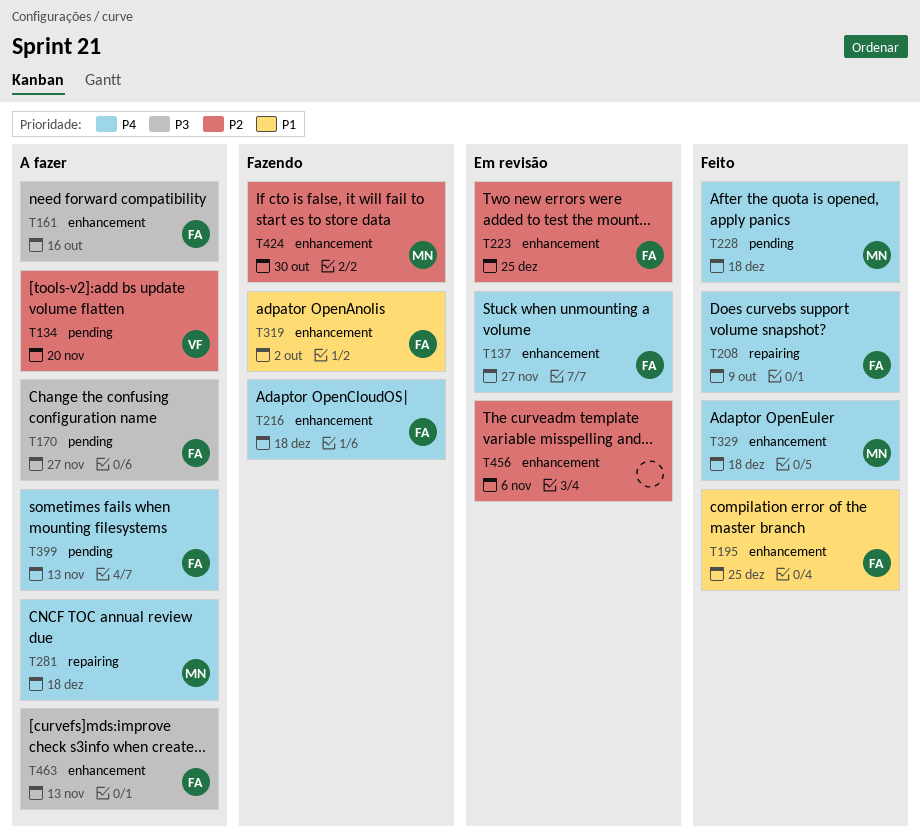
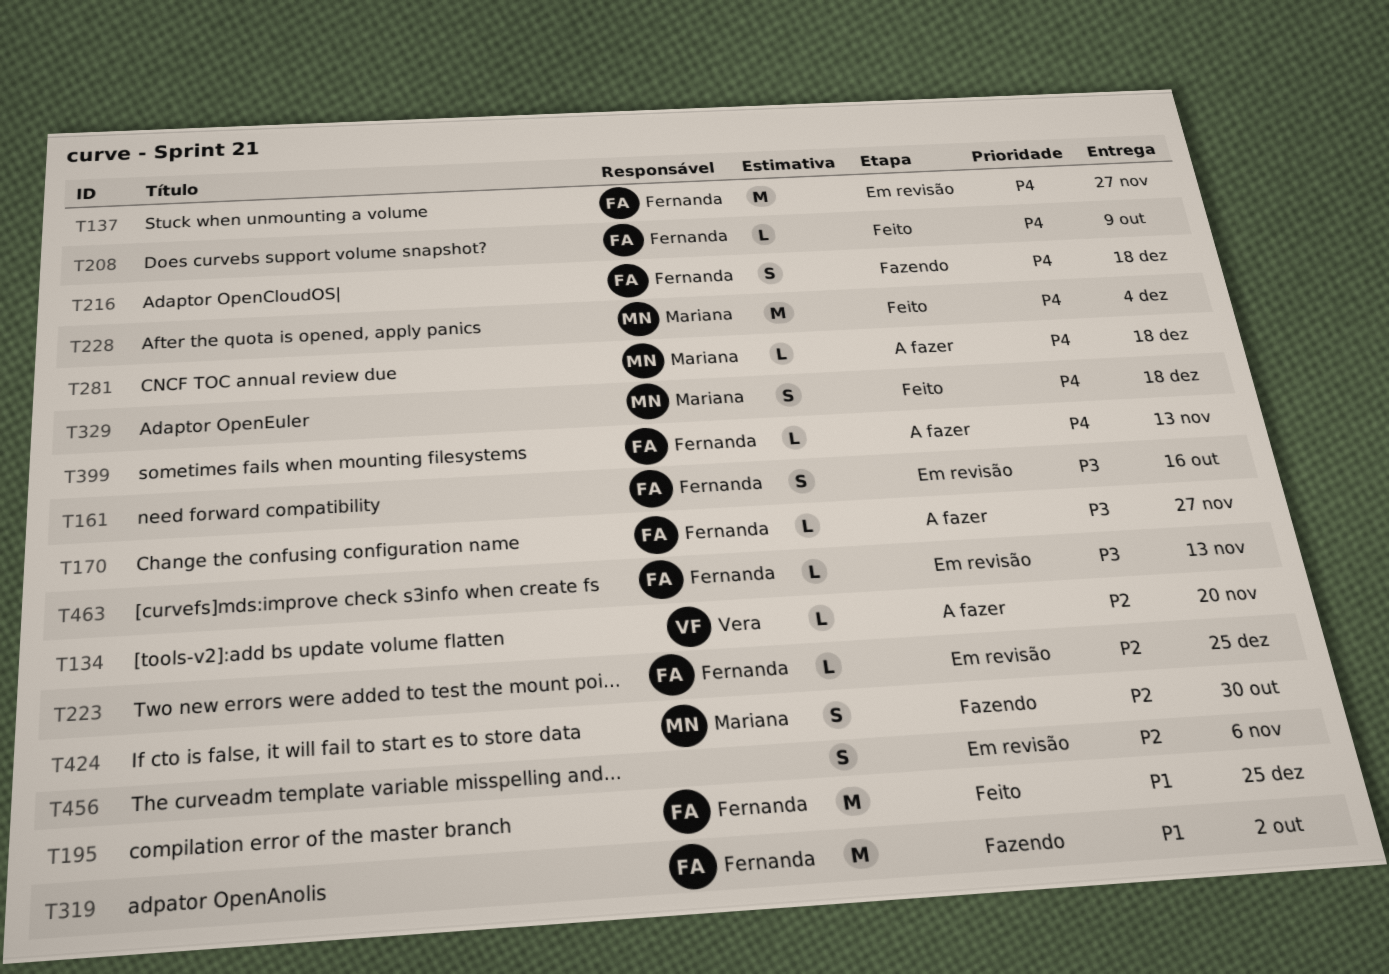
T161, status: A fazer -> Em revisão
T228, due: Dec 18 -> Dec 4
T463, status: A fazer -> Em revisão

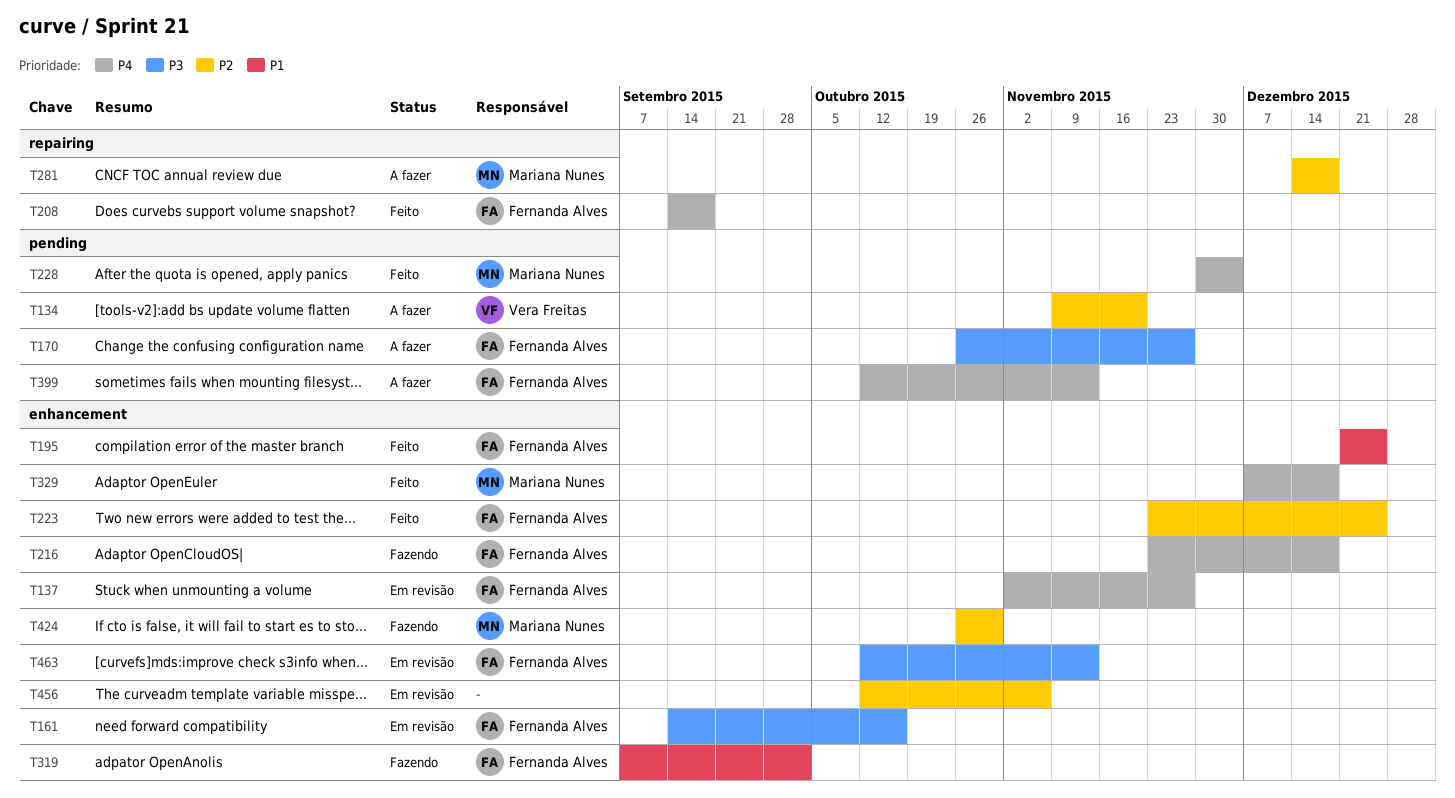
T208, due: Oct 9 -> Sep 18
T223, status: Em revisão -> Feito
T281, priority: P4 -> P2

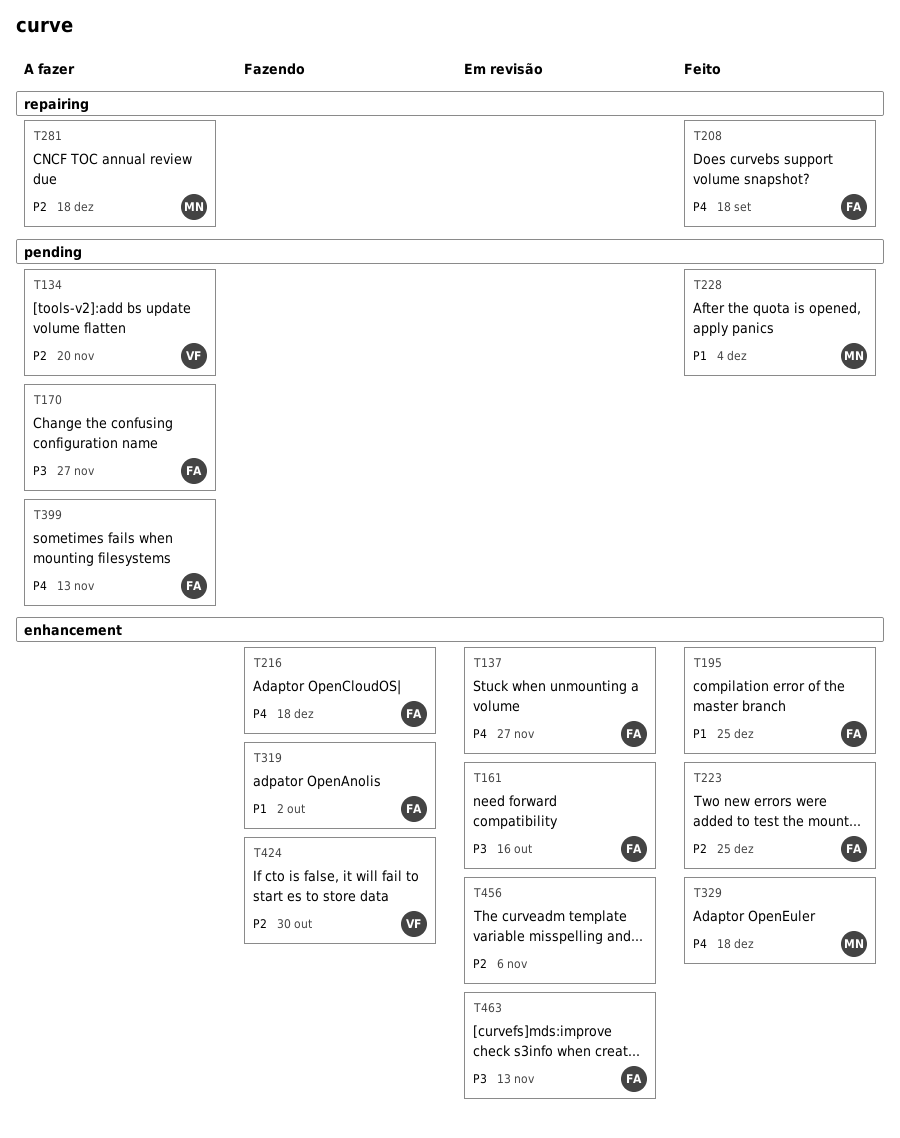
T228, priority: P4 -> P1
T424, owner: Mariana Nunes -> Vera Freitas

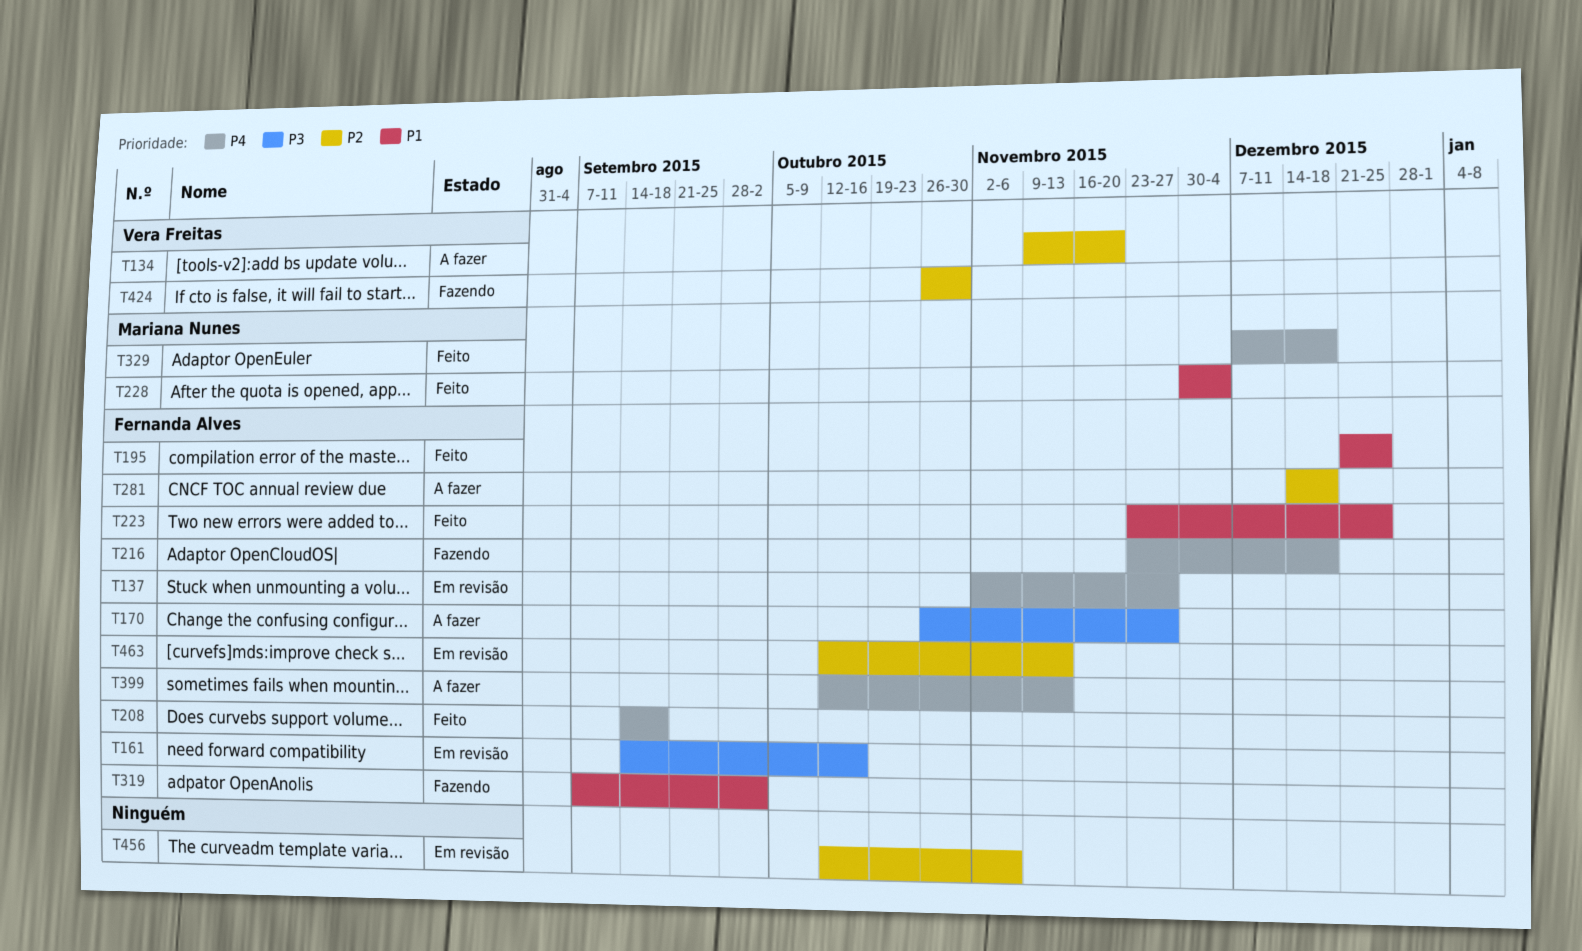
T223, priority: P2 -> P1
T281, owner: Mariana Nunes -> Fernanda Alves
T463, priority: P3 -> P2

